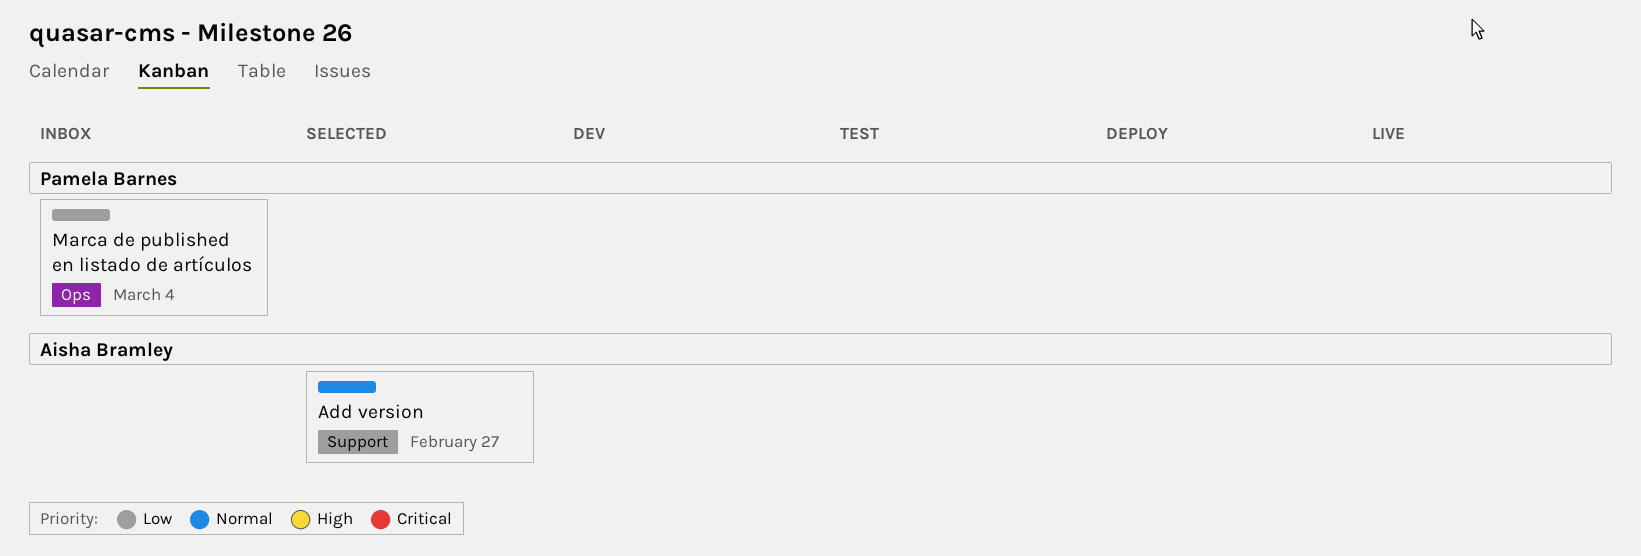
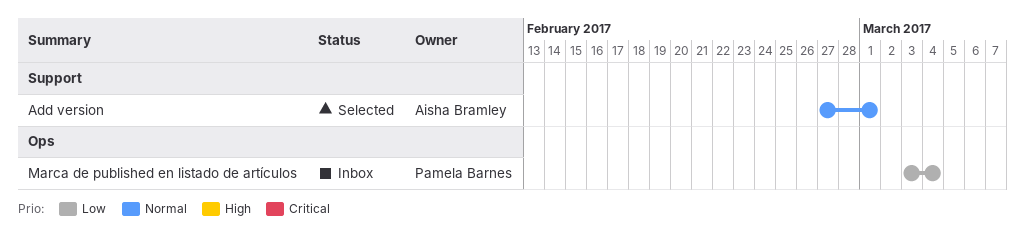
Add version, due: Feb 27 -> Mar 1

